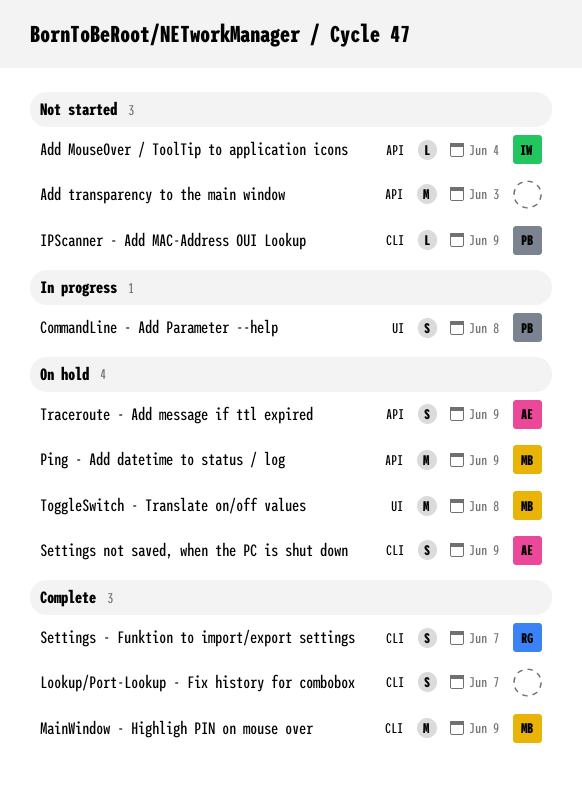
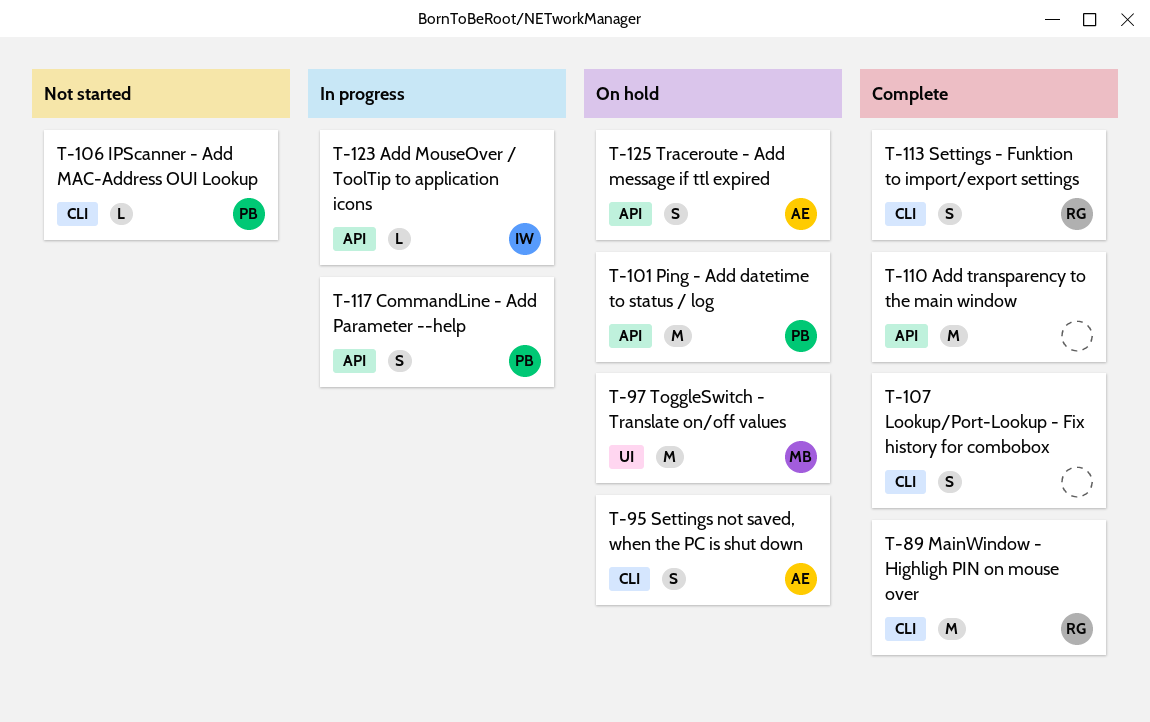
Add MouseOver / ToolTip to application icons, status: Not started -> In progress
Add transparency to the main window, status: Not started -> Complete
CommandLine - Add Parameter --help, label: UI -> API
MainWindow - Highligh PIN on mouse over, owner: MB -> RG
Ping - Add datetime to status / log, owner: MB -> PB

